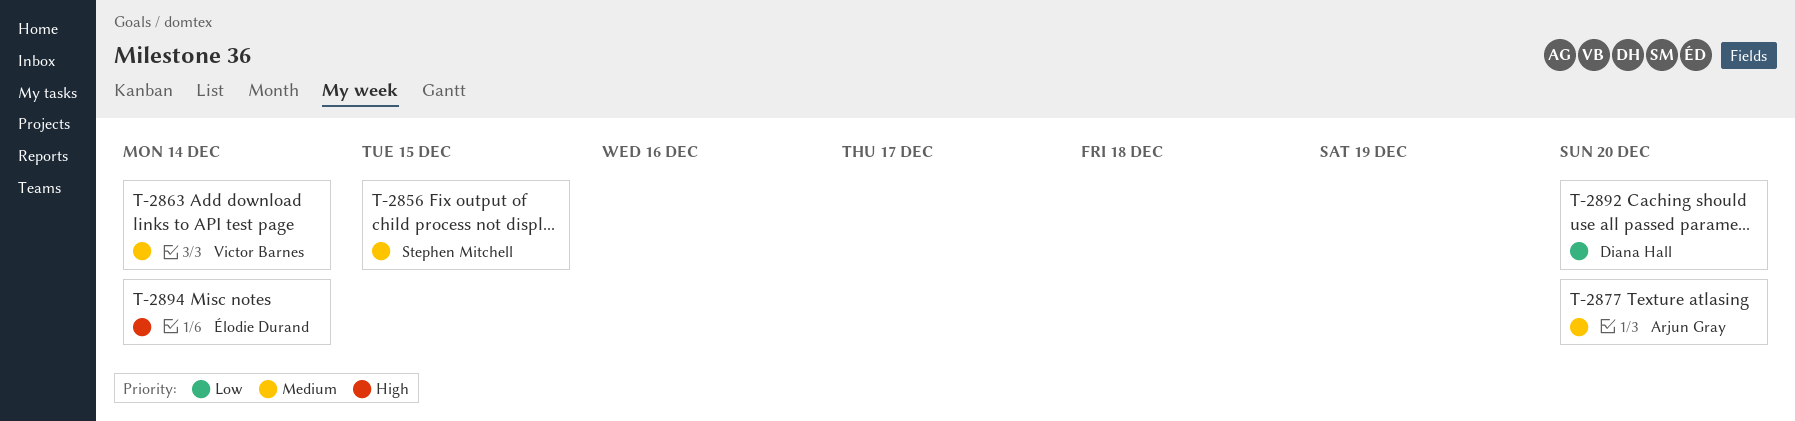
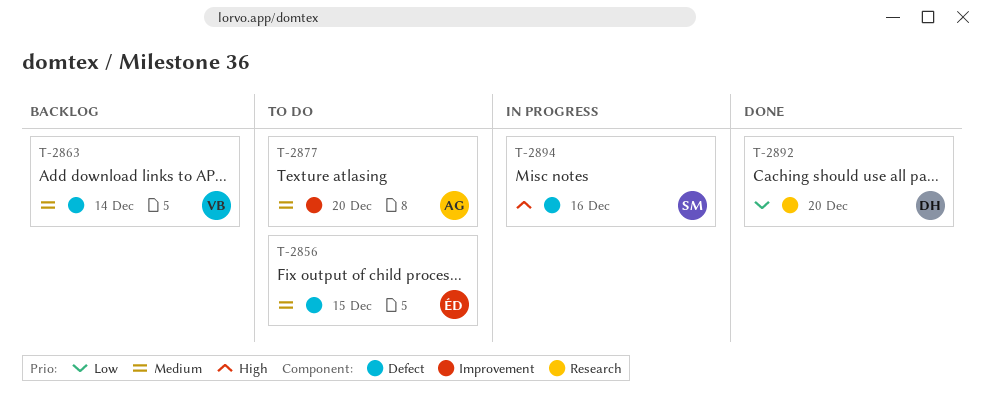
T-2856, owner: Stephen Mitchell -> Élodie Durand
T-2894, owner: Élodie Durand -> Stephen Mitchell
T-2894, due: Dec 14 -> Dec 16

